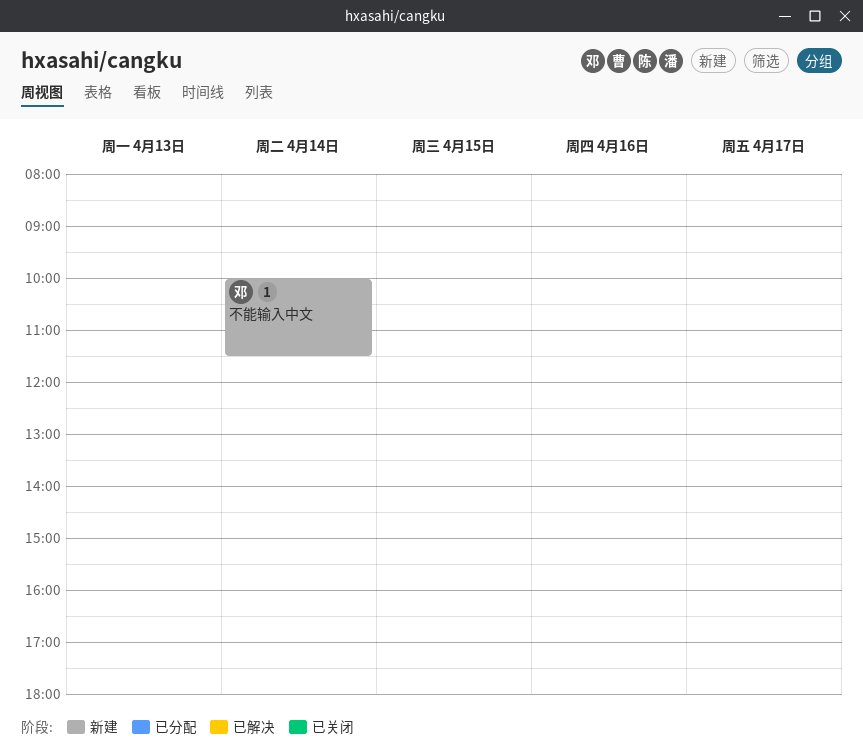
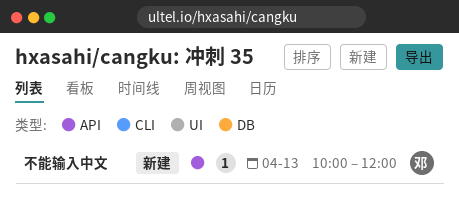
不能输入中文, day: Apr 14 -> Apr 13
不能输入中文, ends: 11:30 -> 12:00

